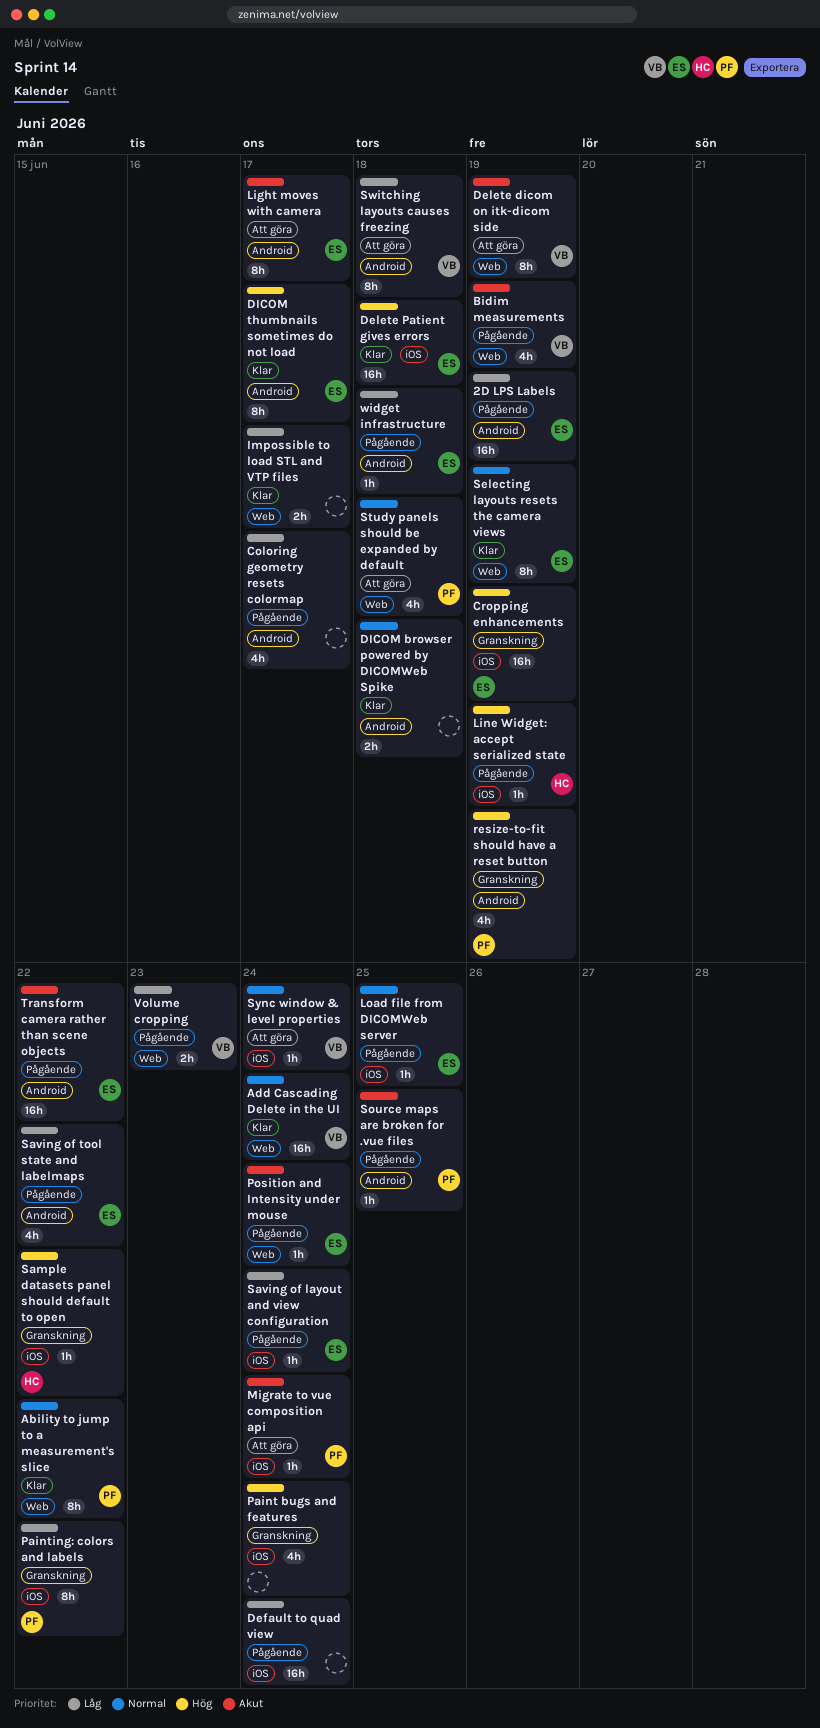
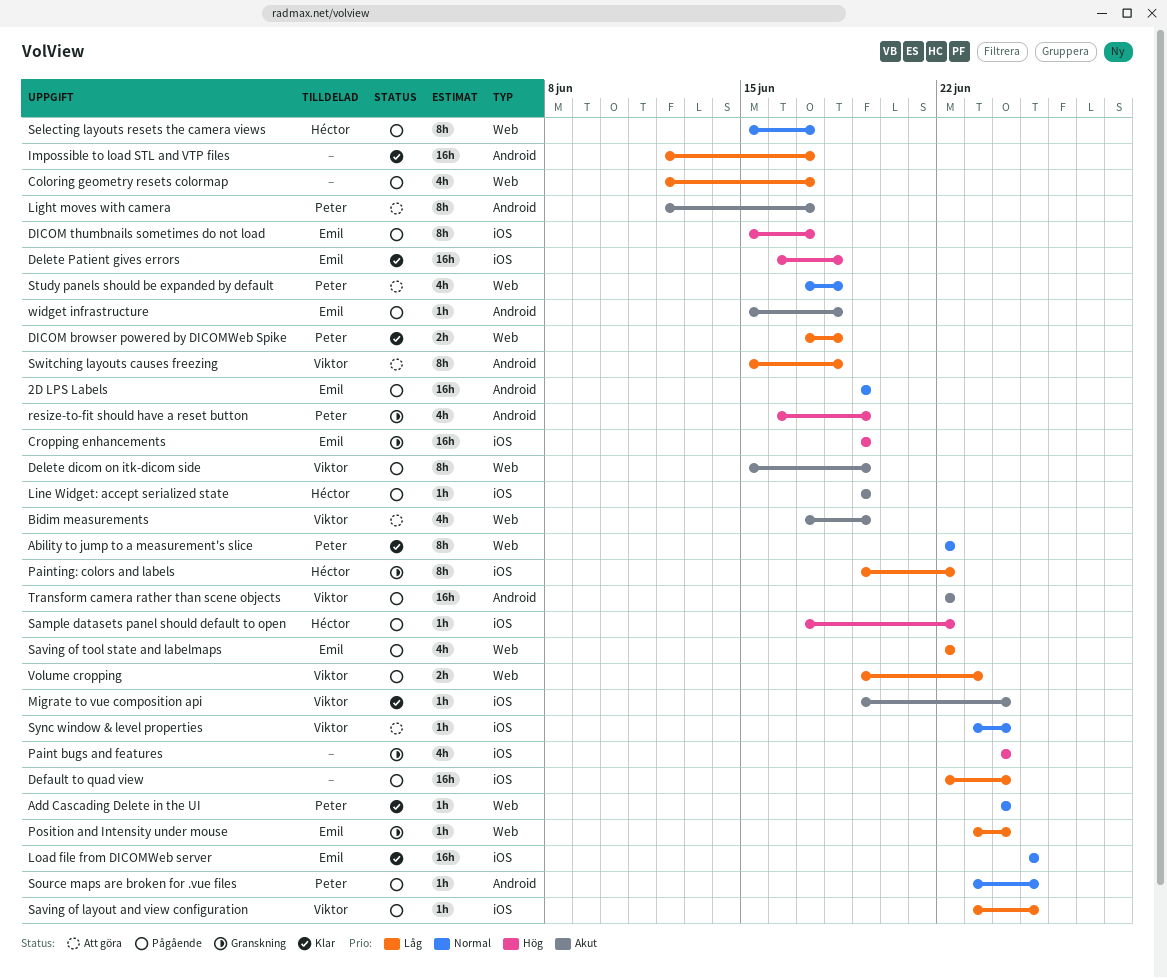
2D LPS Labels, priority: Låg -> Normal
Add Cascading Delete in the UI, owner: Viktor -> Peter
Add Cascading Delete in the UI, estimate: 16h -> 1h
Bidim measurements, status: Pågående -> Att göra
Coloring geometry resets colormap, label: Android -> Web
Delete dicom on itk-dicom side, status: Att göra -> Pågående
DICOM browser powered by DICOMWeb Spike, owner: none -> Peter
DICOM browser powered by DICOMWeb Spike, priority: Normal -> Låg
DICOM browser powered by DICOMWeb Spike, label: Android -> Web
DICOM thumbnails sometimes do not load, status: Klar -> Pågående
DICOM thumbnails sometimes do not load, label: Android -> iOS
Impossible to load STL and VTP files, label: Web -> Android
Impossible to load STL and VTP files, estimate: 2h -> 16h
Light moves with camera, owner: Emil -> Peter
Line Widget: accept serialized state, priority: Hög -> Akut
Load file from DICOMWeb server, status: Pågående -> Klar
Load file from DICOMWeb server, estimate: 1h -> 16h
Migrate to vue composition api, status: Att göra -> Klar
Migrate to vue composition api, owner: Peter -> Viktor
Painting: colors and labels, owner: Peter -> Héctor
Position and Intensity under mouse, status: Pågående -> Granskning
Position and Intensity under mouse, priority: Akut -> Låg
Sample datasets panel should default to open, status: Granskning -> Pågående
Saving of layout and view configuration, owner: Emil -> Viktor
Saving of layout and view configuration, due: Jun 24 -> Jun 25
Saving of tool state and labelmaps, label: Android -> Web
Selecting layouts resets the camera views, status: Klar -> Pågående
Selecting layouts resets the camera views, owner: Emil -> Héctor
Selecting layouts resets the camera views, due: Jun 19 -> Jun 17
Source maps are broken for .vue files, priority: Akut -> Normal
Transform camera rather than scene objects, owner: Emil -> Viktor
widget infrastructure, priority: Låg -> Akut

